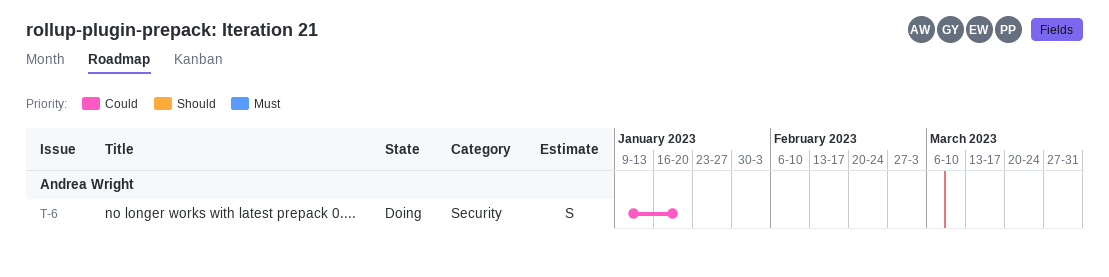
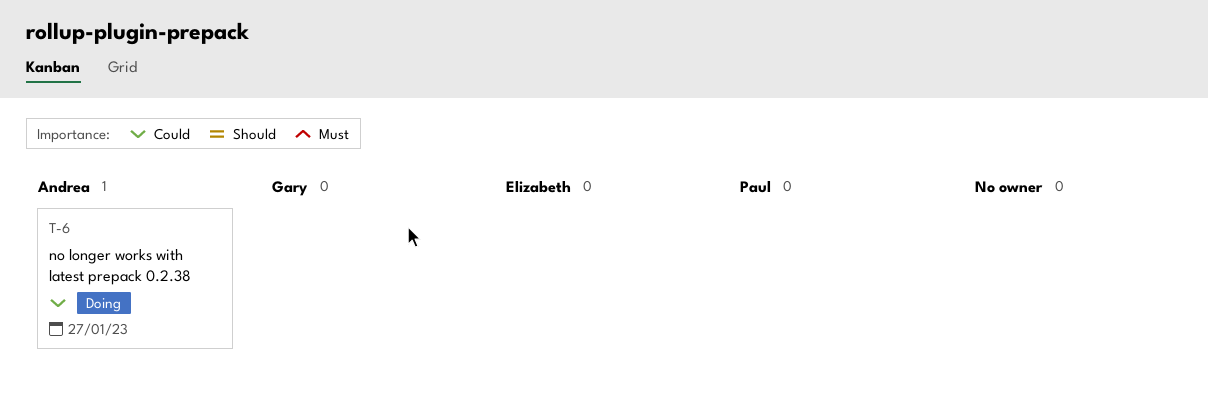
T-6, due: Jan 20 -> Jan 27

